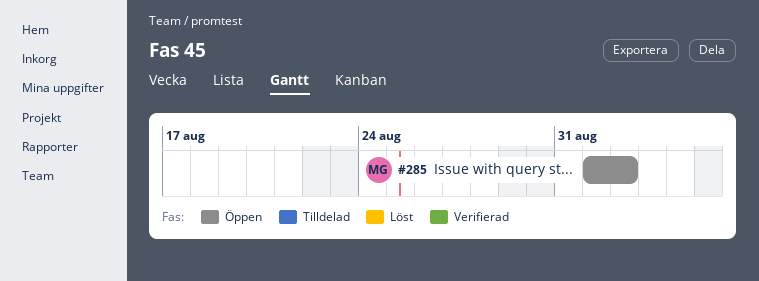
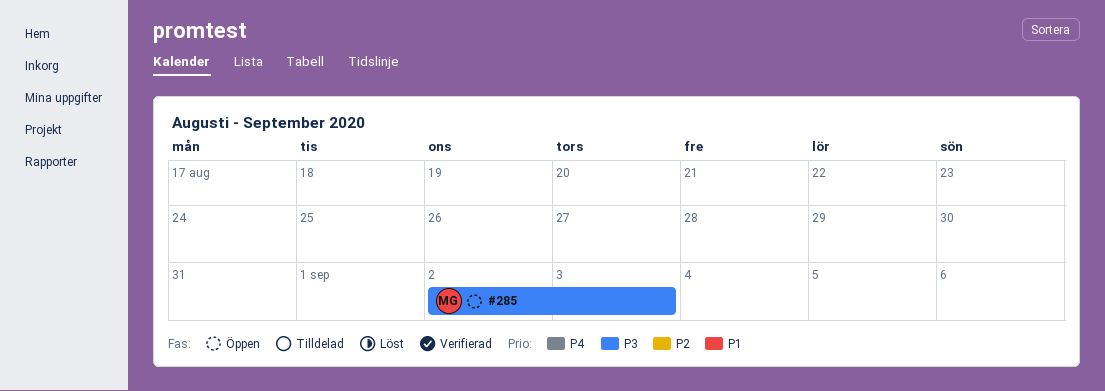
#285, start: Sep 1 -> Sep 2
#285, due: Sep 2 -> Sep 3

